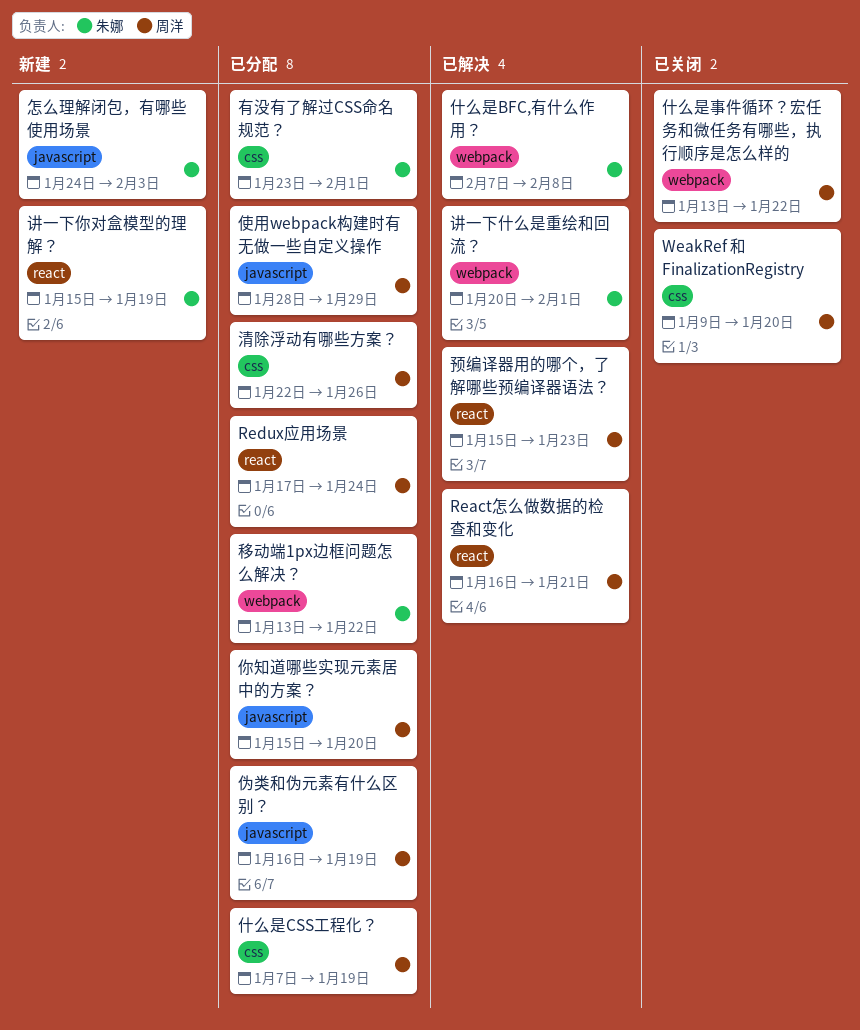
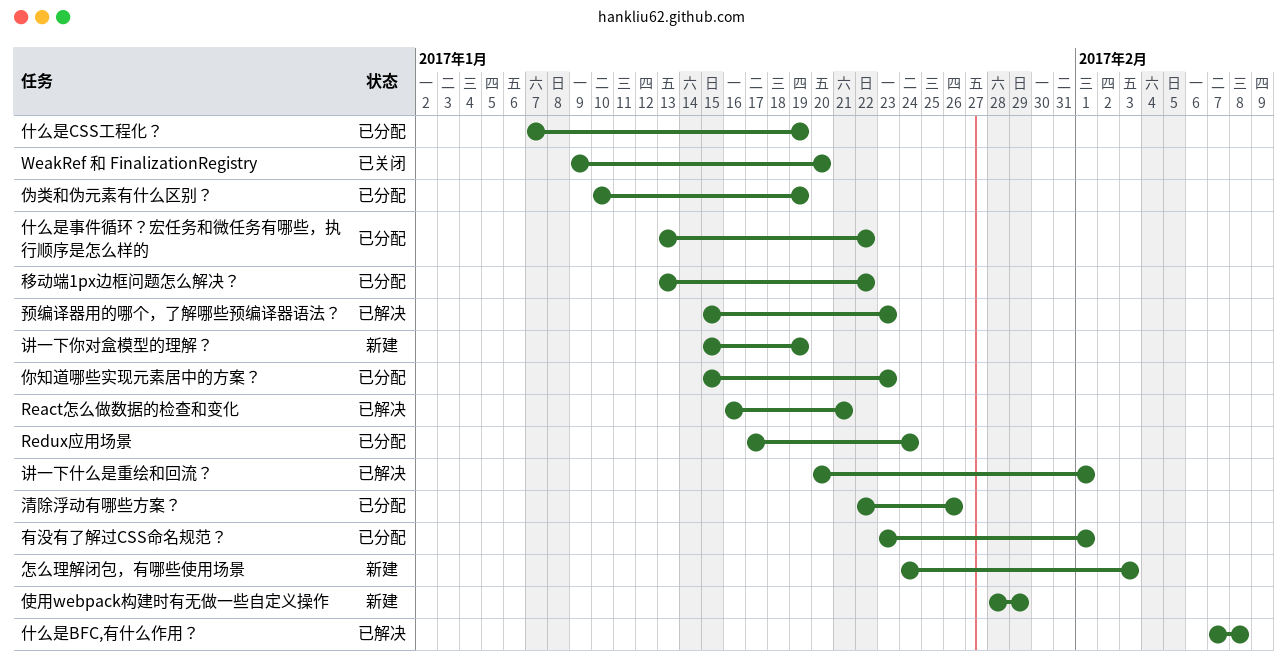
什么是事件循环？宏任务和微任务有哪些，执行顺序是怎么样的, status: 已关闭 -> 已分配
伪类和伪元素有什么区别？, start: Jan 16 -> Jan 10
你知道哪些实现元素居中的方案？, due: Jan 20 -> Jan 23
使用webpack构建时有无做一些自定义操作, status: 已分配 -> 新建

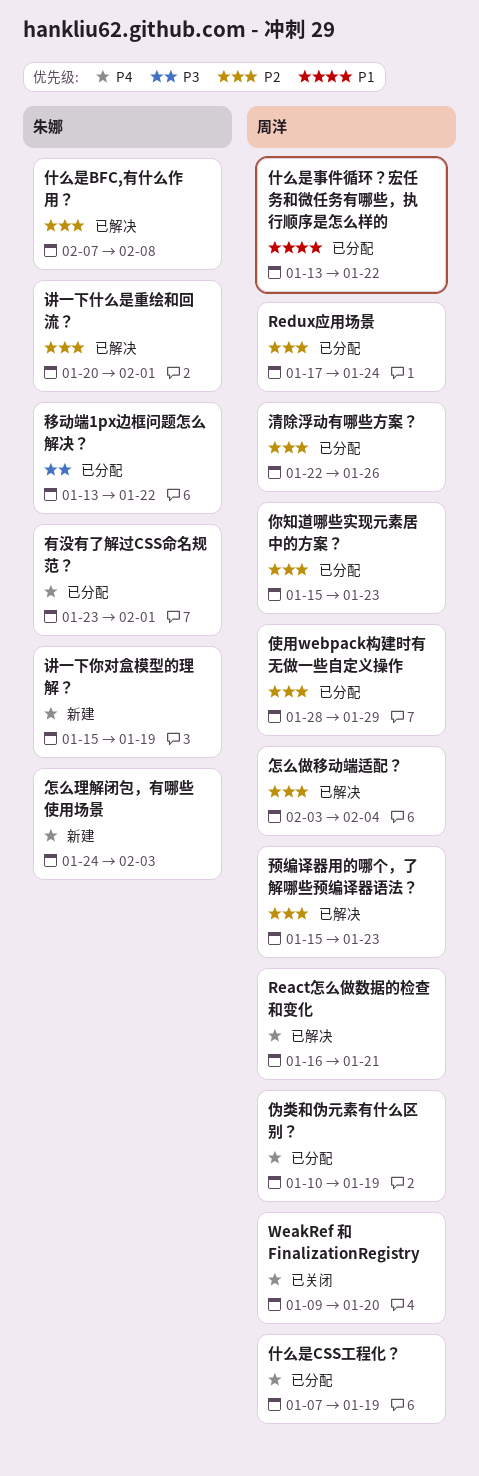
使用webpack构建时有无做一些自定义操作, status: 新建 -> 已分配
怎么做移动端适配？: none -> present

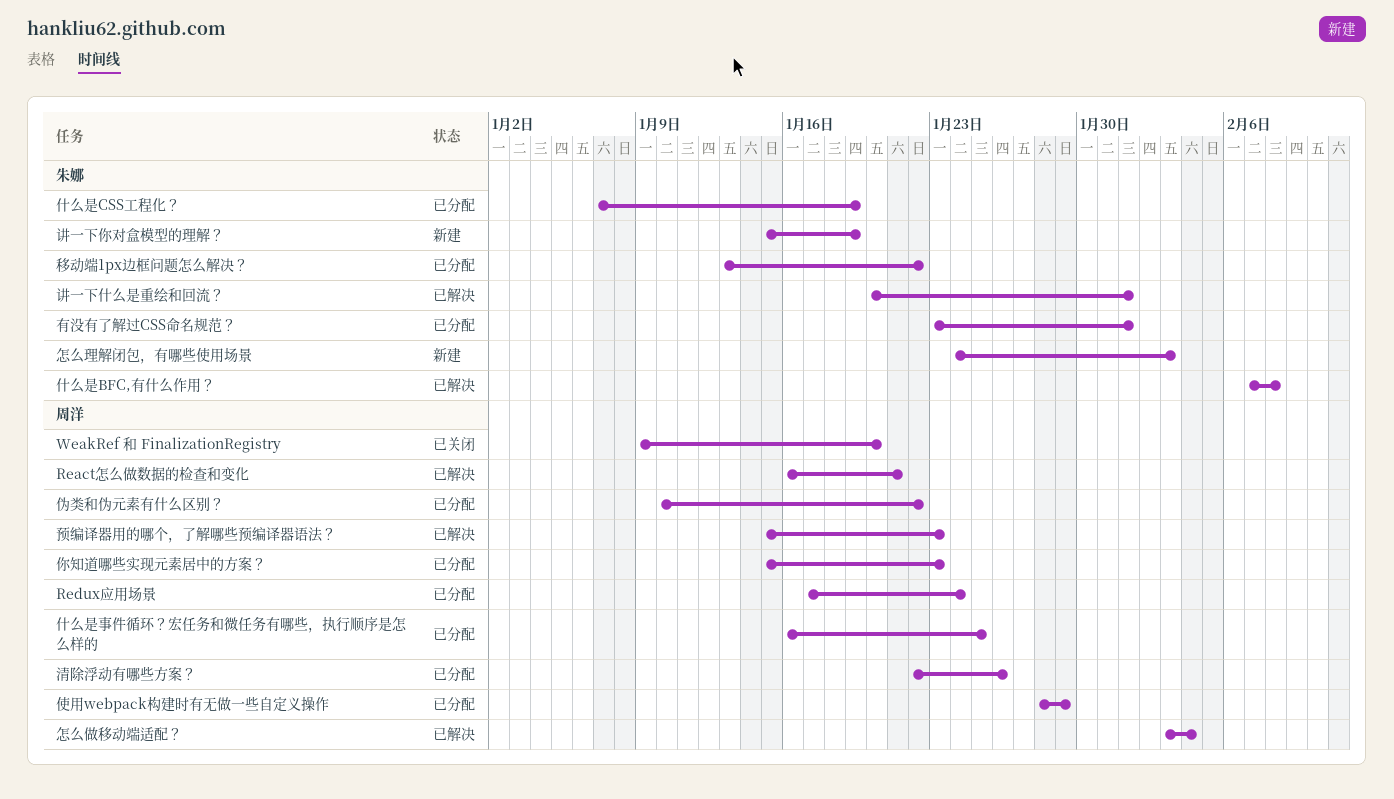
什么是CSS工程化？, owner: 周洋 -> 朱娜
什么是事件循环？宏任务和微任务有哪些，执行顺序是怎么样的, start: Jan 13 -> Jan 16
什么是事件循环？宏任务和微任务有哪些，执行顺序是怎么样的, due: Jan 22 -> Jan 25
伪类和伪元素有什么区别？, due: Jan 19 -> Jan 22

